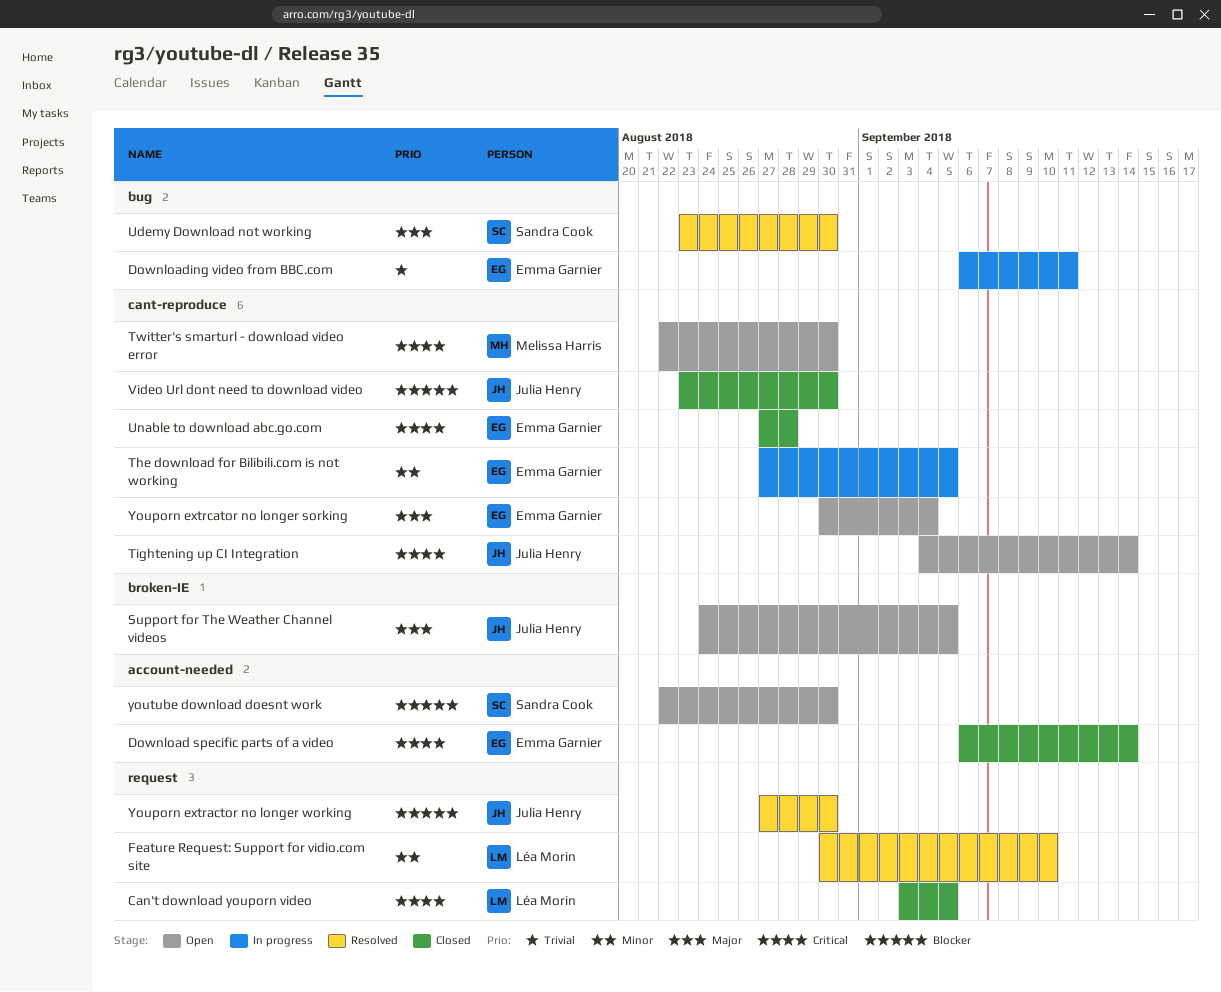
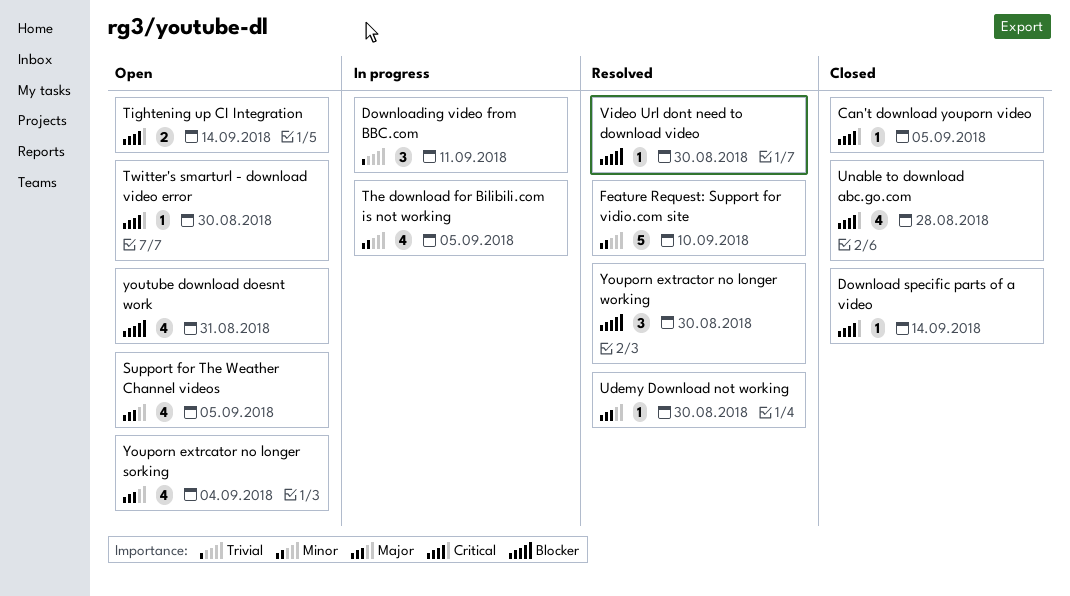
Video Url dont need to download video, status: Closed -> Resolved
youtube download doesnt work, due: Aug 30 -> Aug 31

